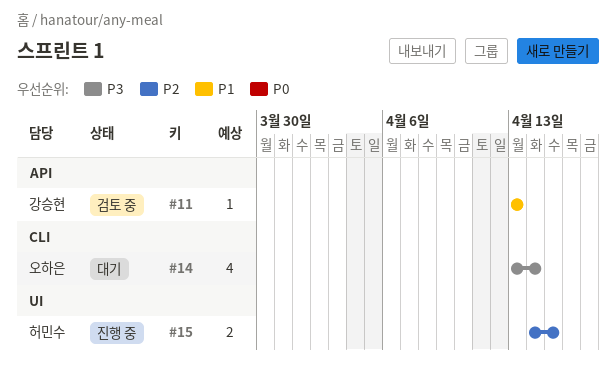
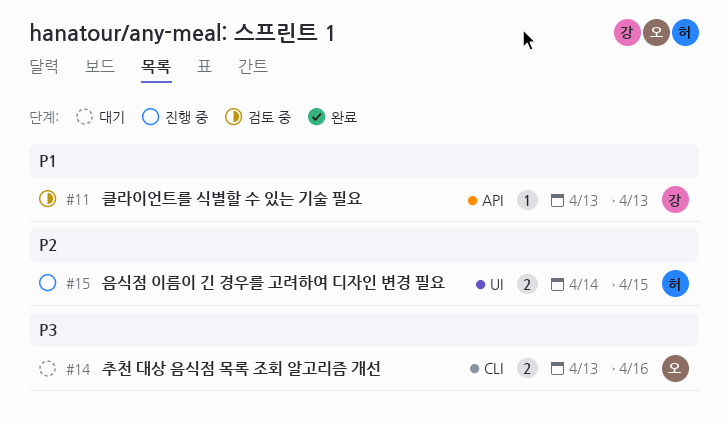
#14, estimate: 4 -> 2
#14, due: Apr 14 -> Apr 16

